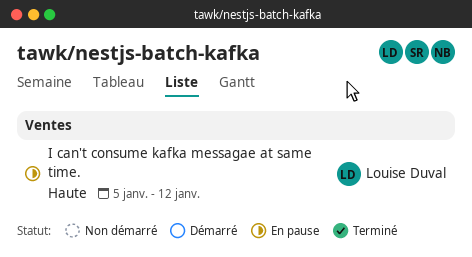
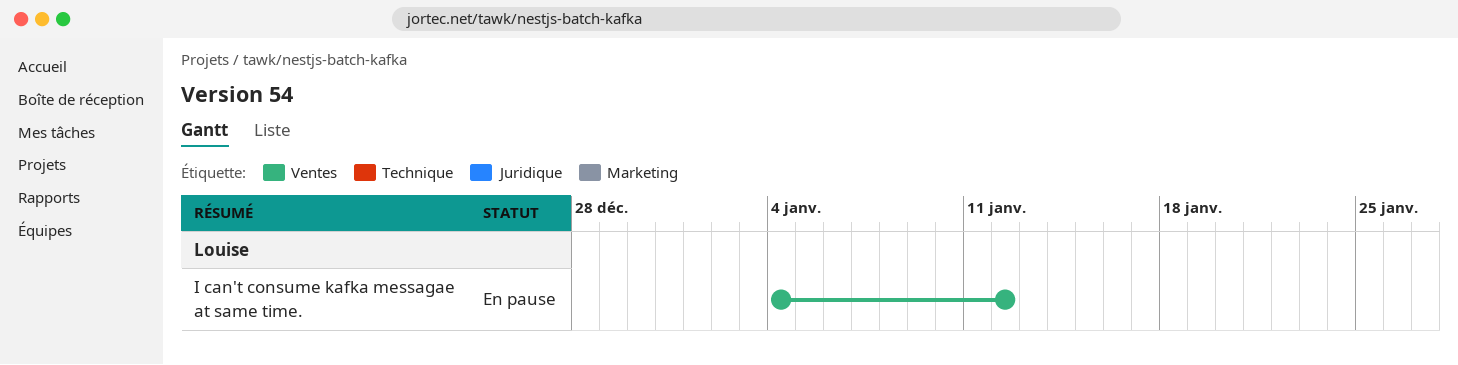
I can't consume kafka messagae at same time., start: Jan 5 -> Jan 4

